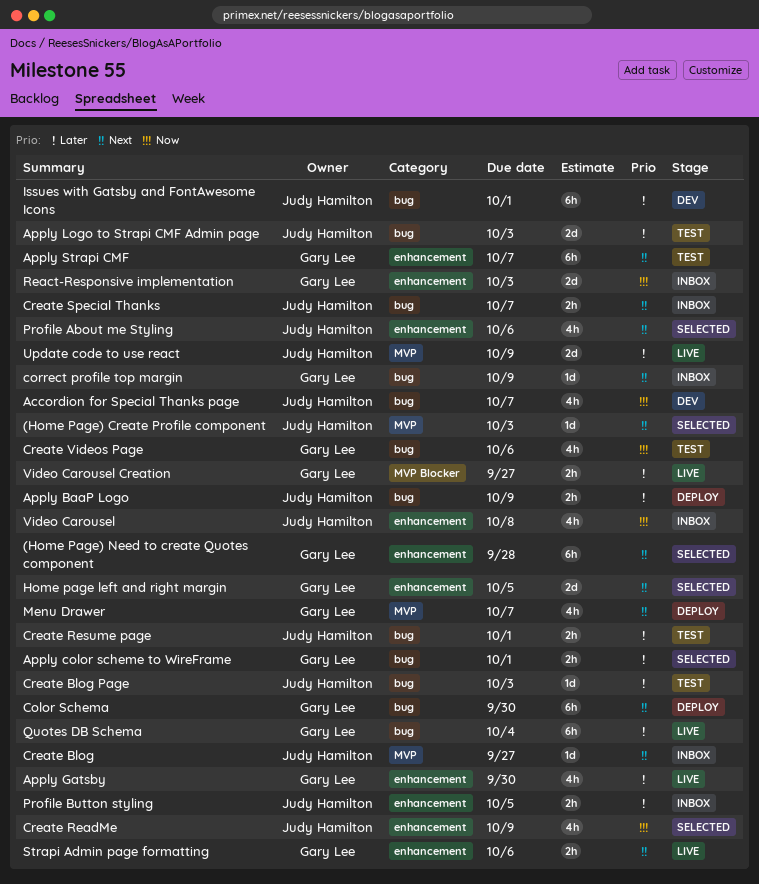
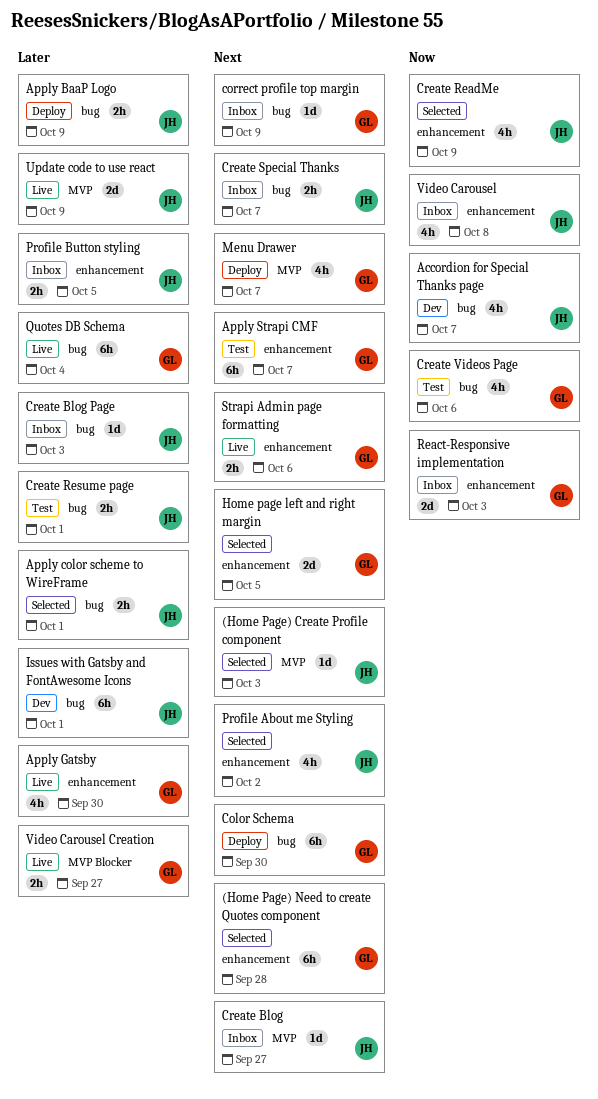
Apply color scheme to WireFrame, owner: Gary Lee -> Judy Hamilton
Apply Logo to Strapi CMF Admin page: present -> none
Create Blog Page, status: Test -> Inbox
Profile About me Styling, due: Oct 6 -> Oct 2

